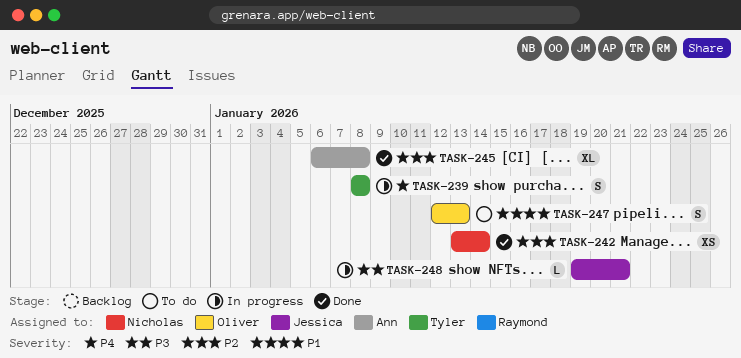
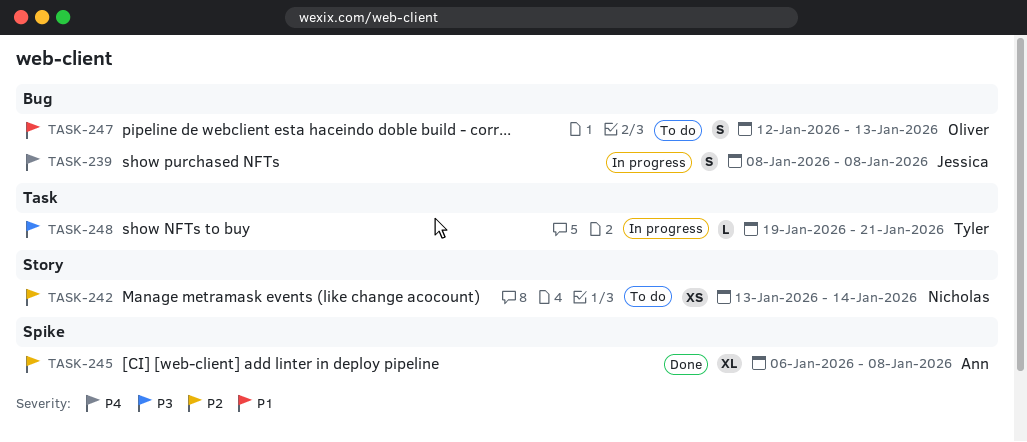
TASK-239, owner: Tyler -> Jessica
TASK-242, status: Done -> To do
TASK-248, owner: Jessica -> Tyler

